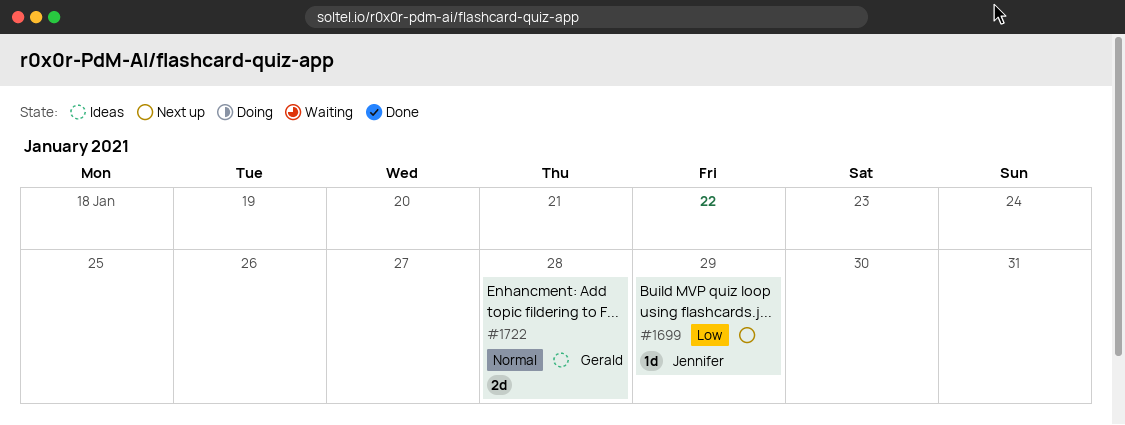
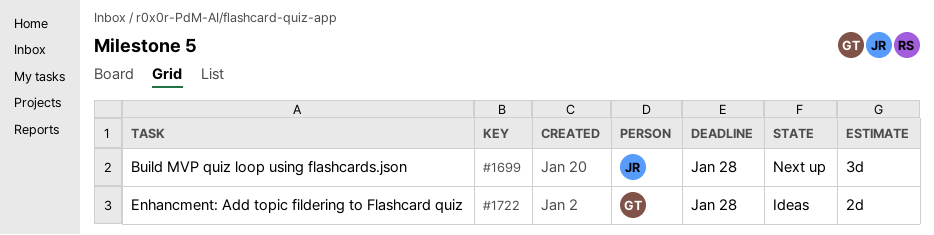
#1699, estimate: 1d -> 3d
#1699, due: Jan 29 -> Jan 28

